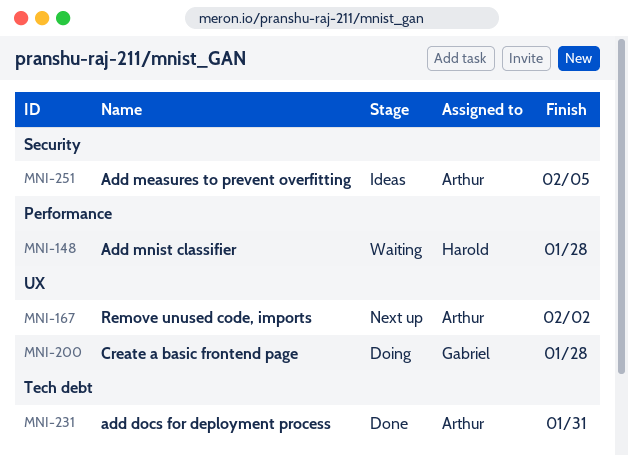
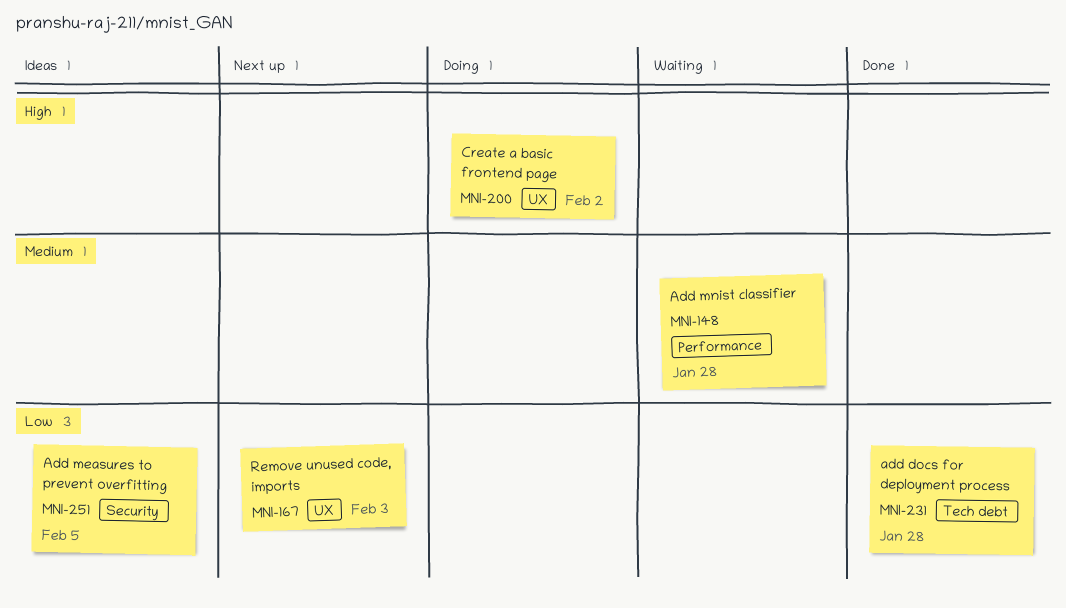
MNI-167, due: Feb 2 -> Feb 3
MNI-200, due: Jan 28 -> Feb 2
MNI-231, due: Jan 31 -> Jan 28

